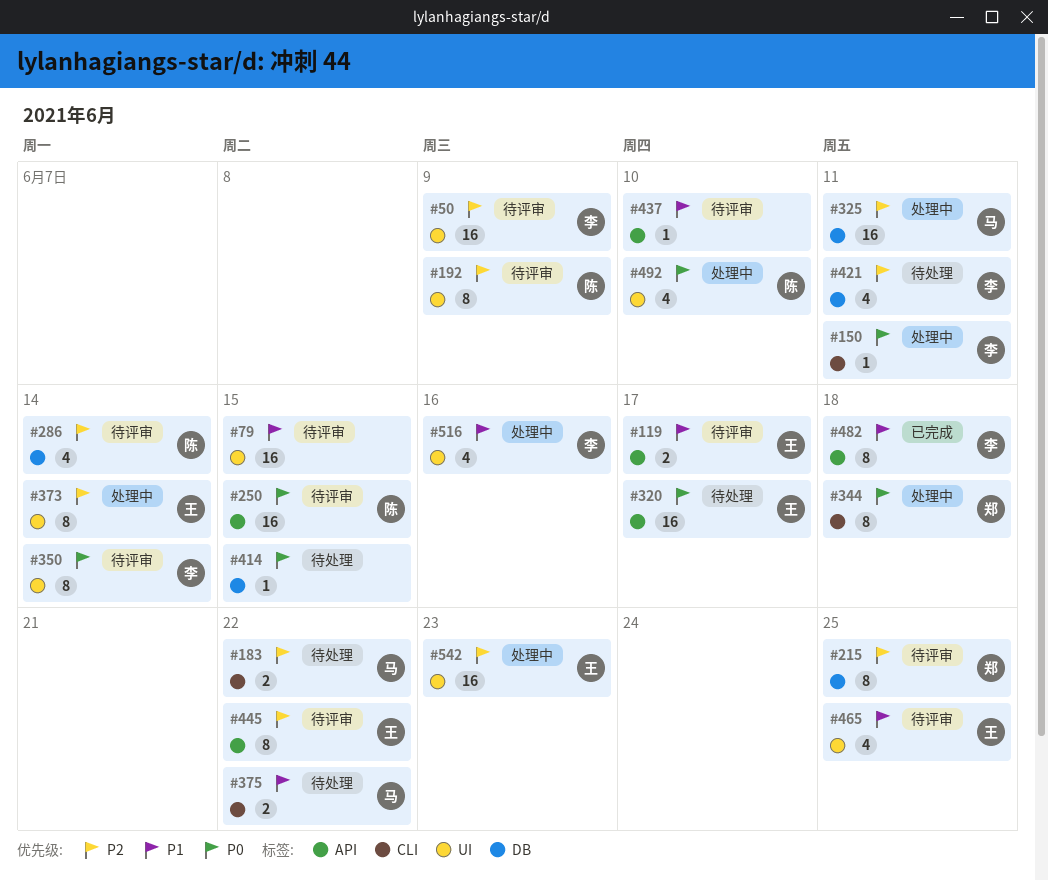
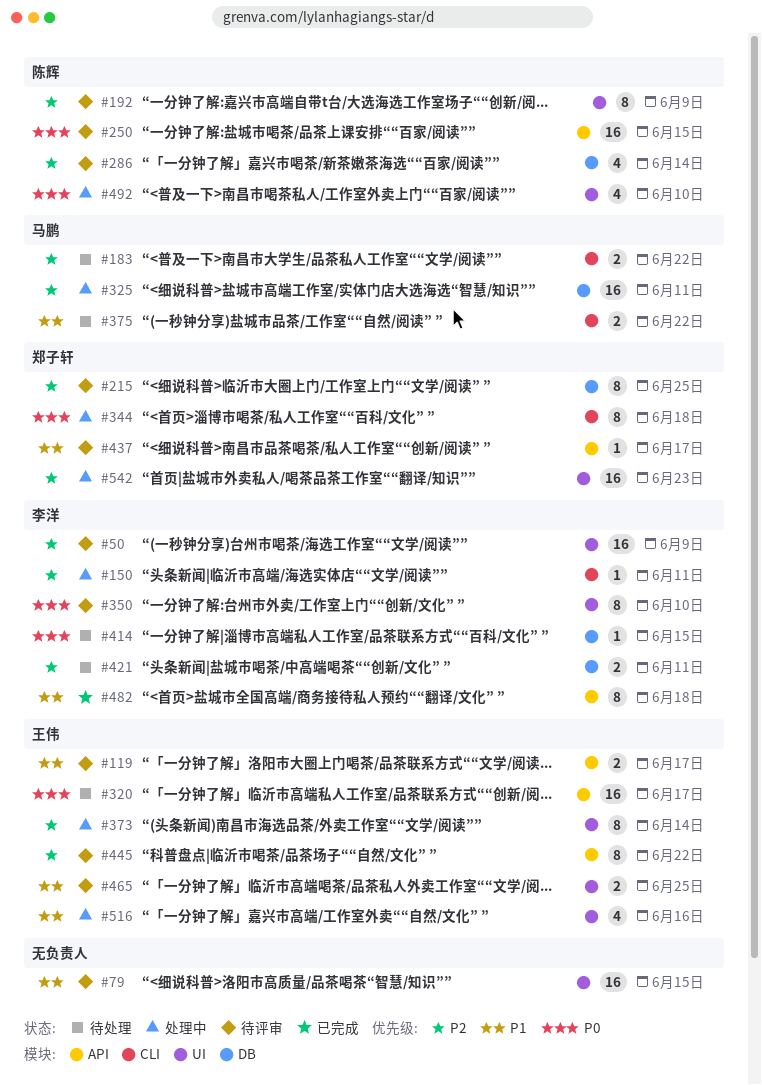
#150, priority: P0 -> P2
#350, due: Jun 14 -> Jun 10
#414, owner: none -> 李洋
#421, estimate: 4 -> 2
#437, owner: none -> 郑子轩
#437, due: Jun 10 -> Jun 17
#465, estimate: 4 -> 2
#516, owner: 李洋 -> 王伟
#542, owner: 王伟 -> 郑子轩

